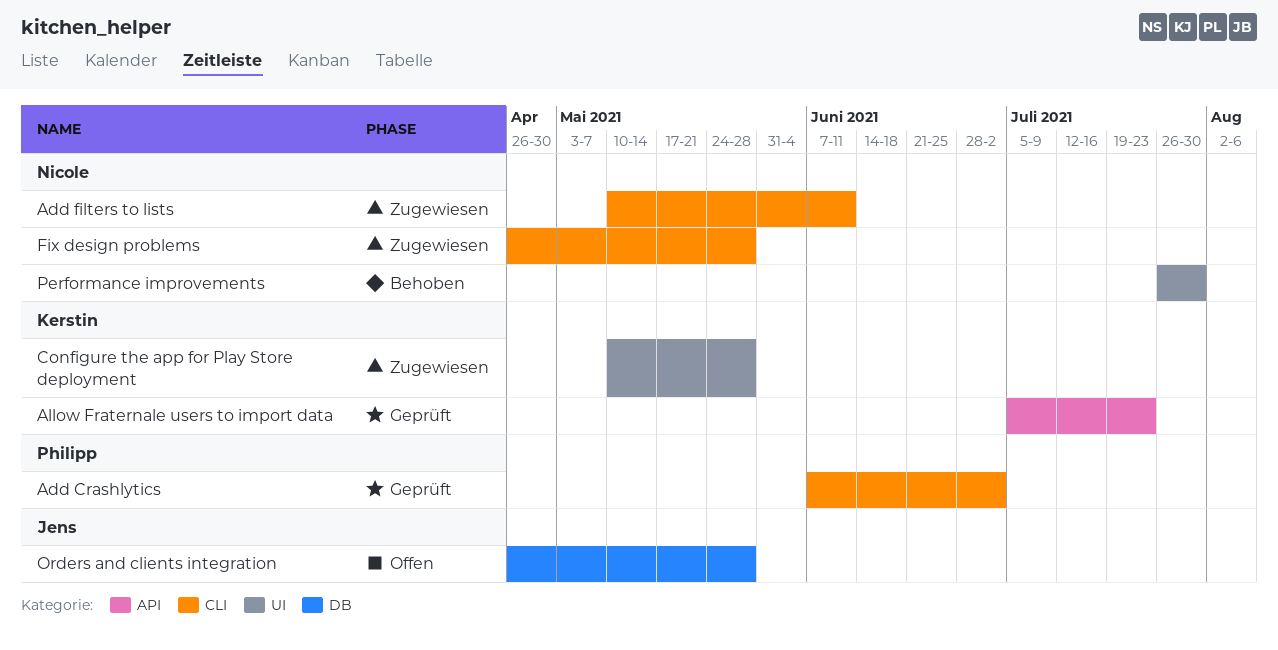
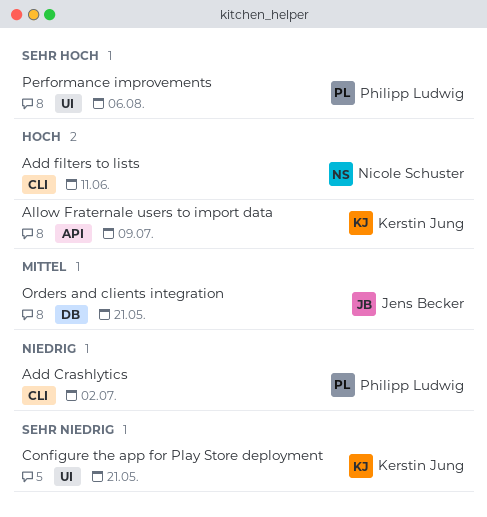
Allow Fraternale users to import data, due: Jul 23 -> Jul 9
Configure the app for Play Store deployment, due: May 28 -> May 21
Fix design problems: present -> none
Orders and clients integration, due: May 28 -> May 21
Performance improvements, owner: Nicole Schuster -> Philipp Ludwig
Performance improvements, due: Jul 30 -> Aug 6

